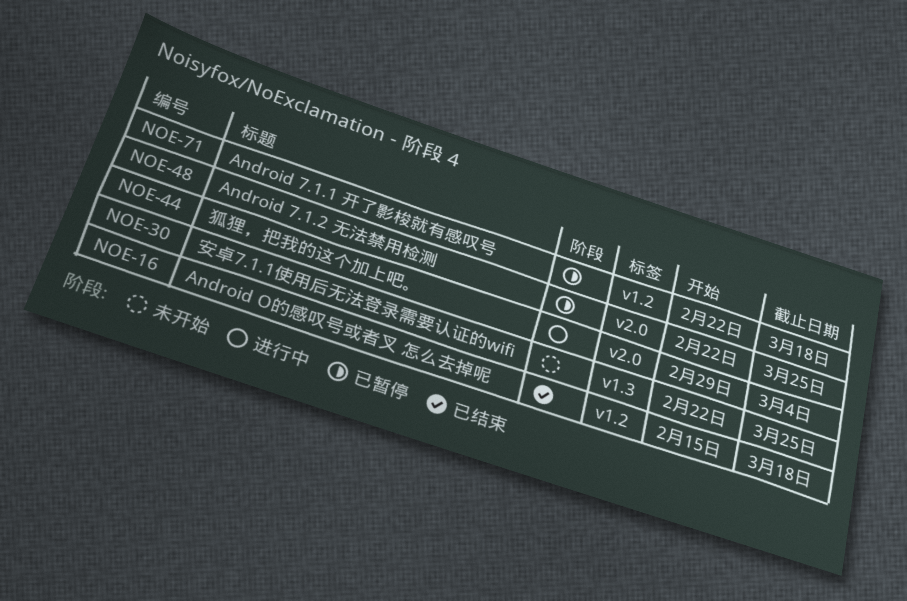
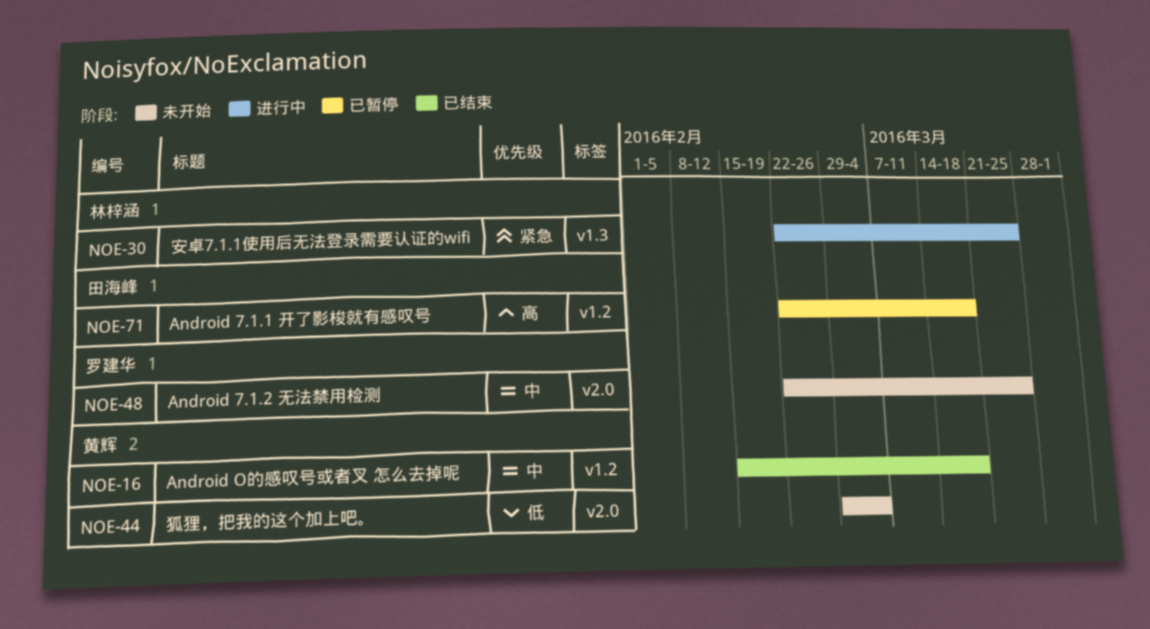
NOE-30, status: 未开始 -> 进行中
NOE-44, status: 进行中 -> 未开始
NOE-48, status: 已暂停 -> 未开始

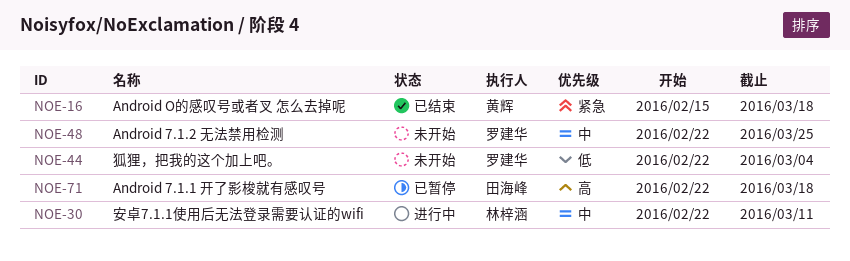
NOE-16, priority: 中 -> 紧急
NOE-30, priority: 紧急 -> 中
NOE-30, due: Mar 25 -> Mar 11
NOE-44, owner: 黄辉 -> 罗建华
NOE-44, start: Feb 29 -> Feb 22

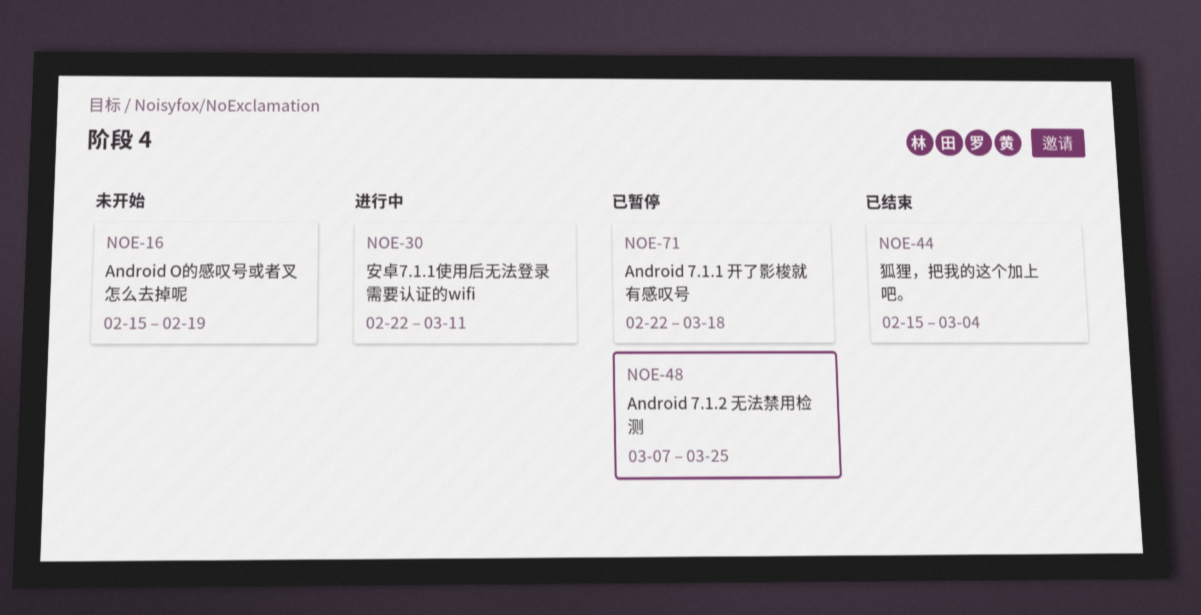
NOE-16, status: 已结束 -> 未开始
NOE-16, due: Mar 18 -> Feb 19
NOE-44, status: 未开始 -> 已结束
NOE-44, start: Feb 22 -> Feb 15
NOE-48, status: 未开始 -> 已暂停
NOE-48, start: Feb 22 -> Mar 7

